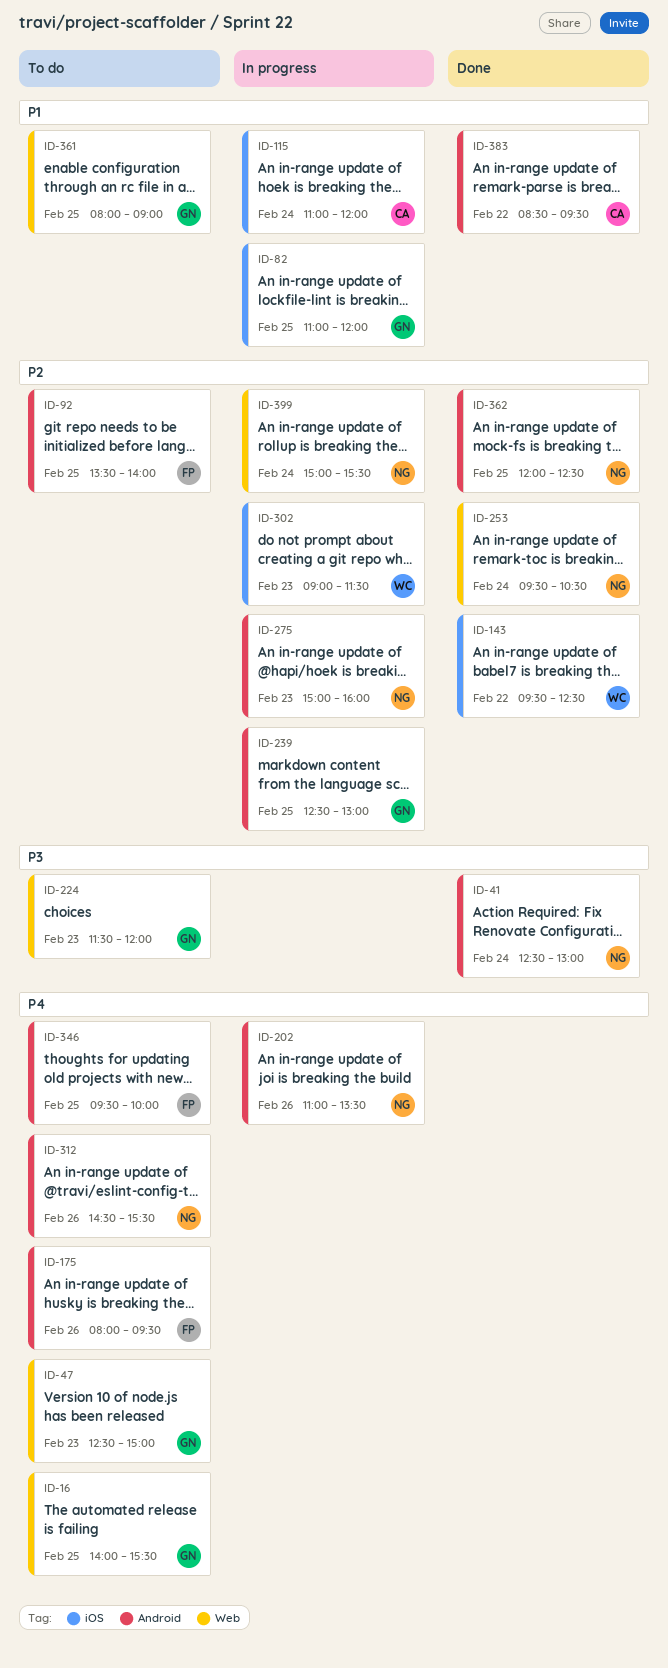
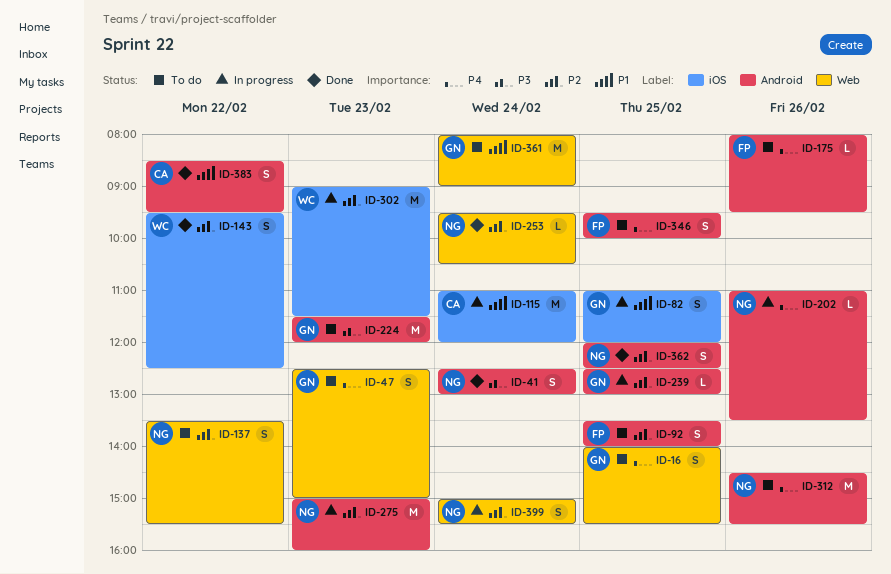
ID-137: none -> present
ID-224, label: Web -> Android
ID-361, day: Feb 25 -> Feb 24

